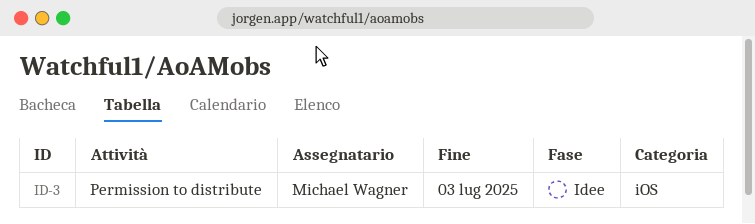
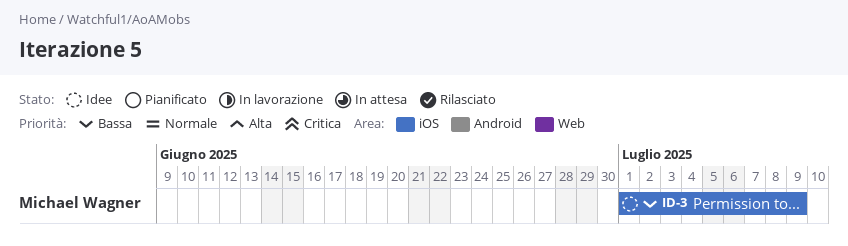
ID-3, due: Jul 3 -> Jul 9

